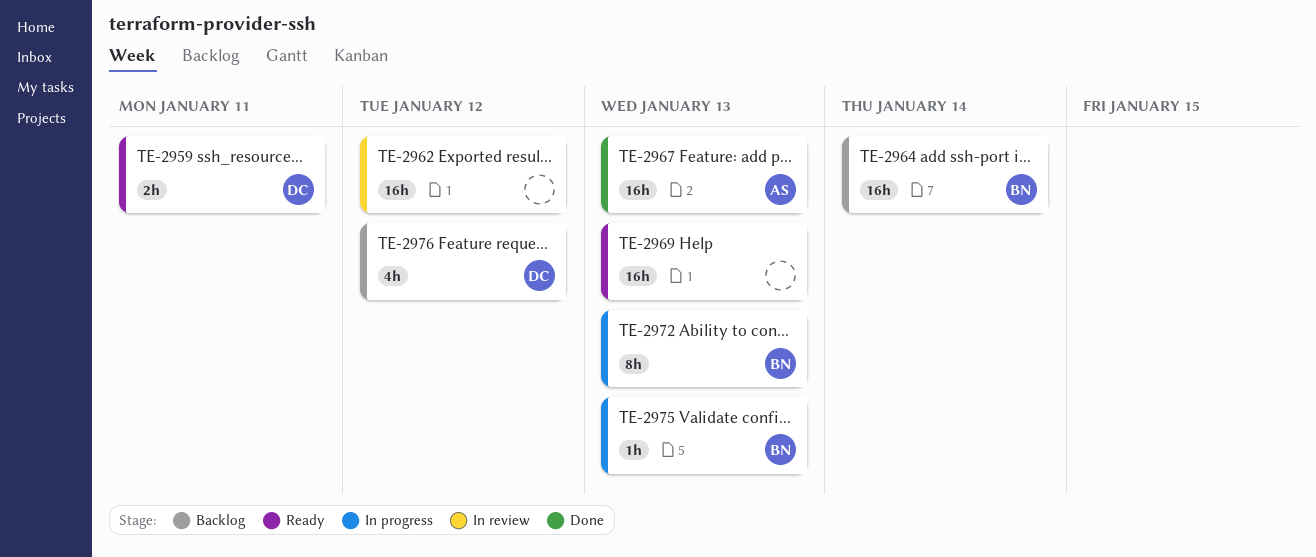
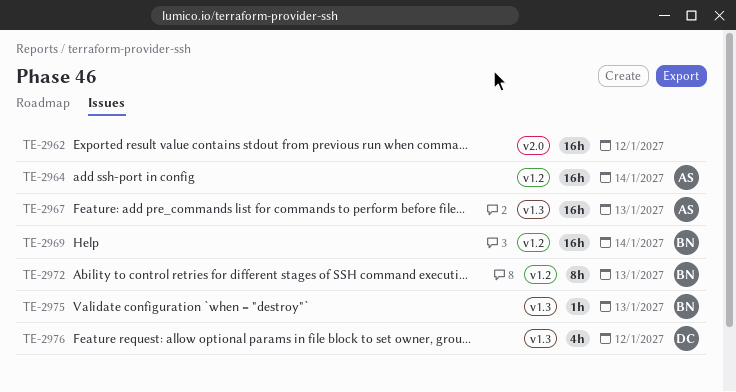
TE-2959: present -> none
TE-2964, owner: BN -> AS
TE-2969, owner: none -> BN
TE-2969, due: Jan 13 -> Jan 14

